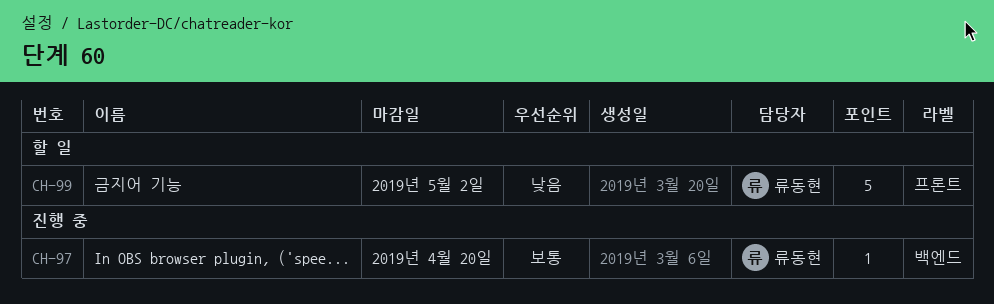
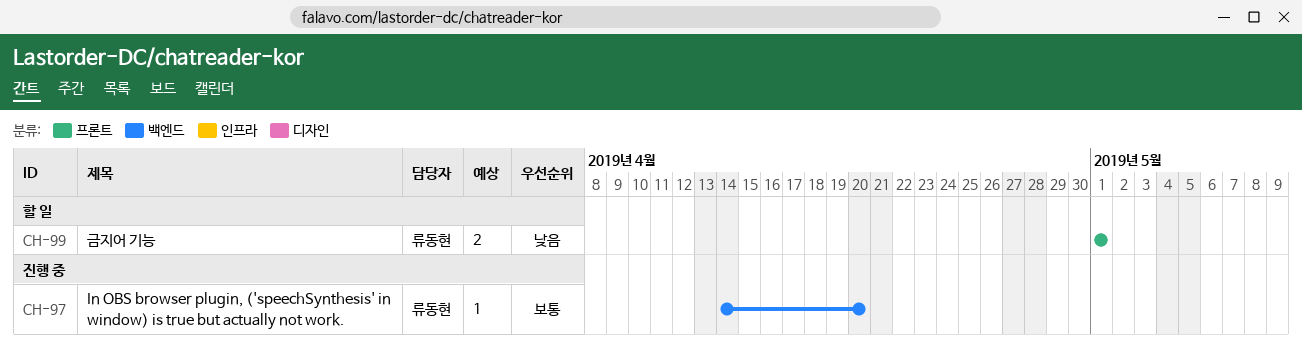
CH-99, estimate: 5 -> 2
CH-99, due: May 2 -> May 1

